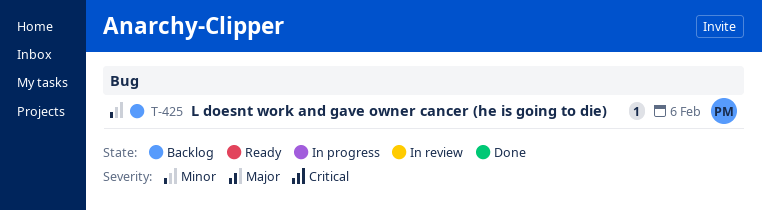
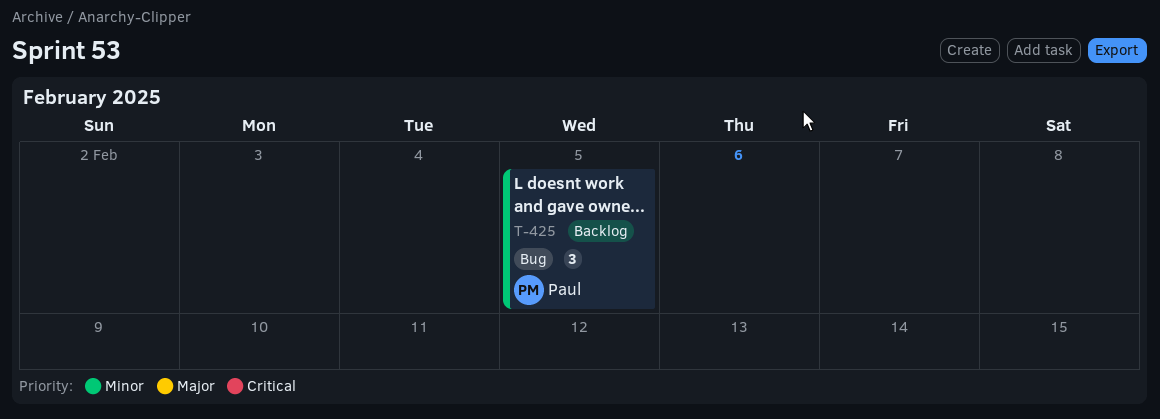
T-425, estimate: 1 -> 3
T-425, due: Feb 6 -> Feb 5

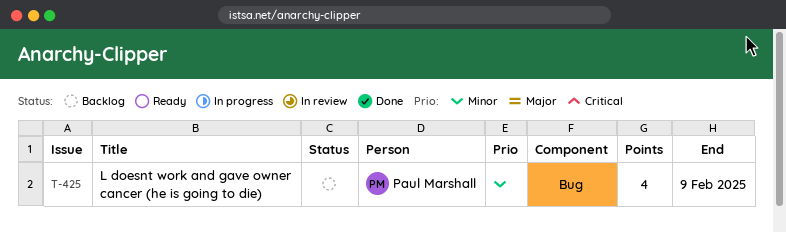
T-425, estimate: 3 -> 4
T-425, due: Feb 5 -> Feb 9

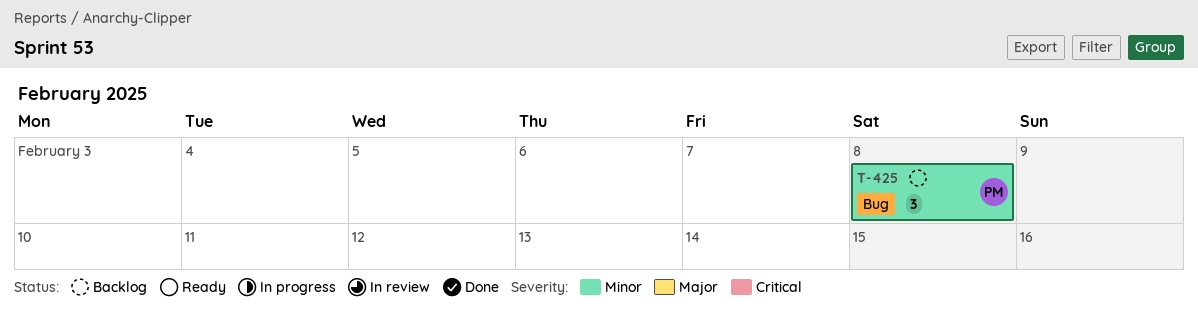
T-425, estimate: 4 -> 3
T-425, due: Feb 9 -> Feb 8

